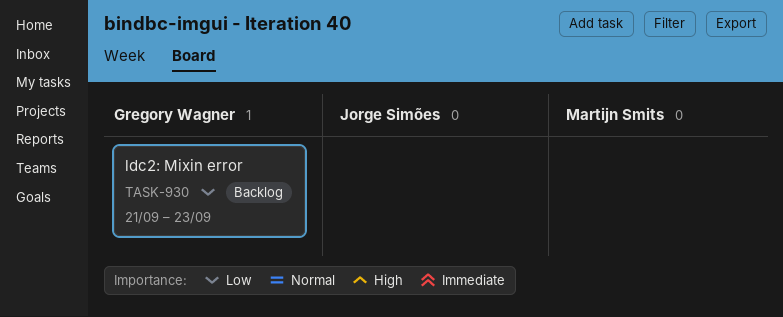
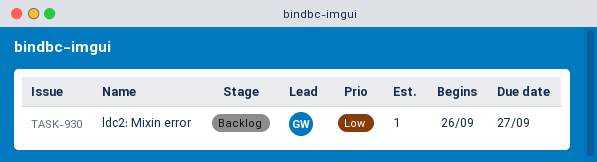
TASK-930, start: Sep 21 -> Sep 26
TASK-930, due: Sep 23 -> Sep 27

